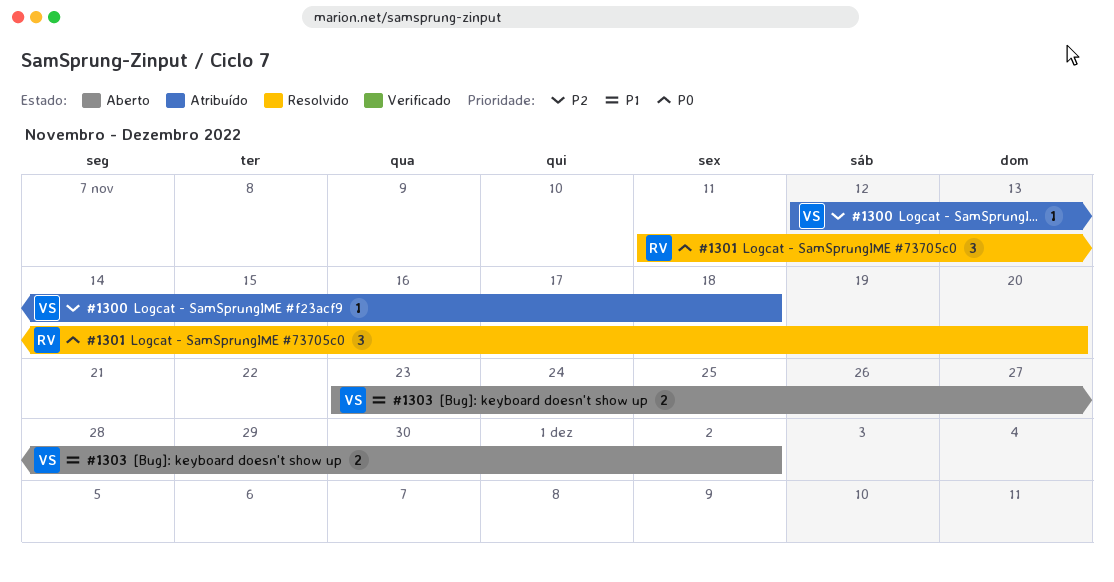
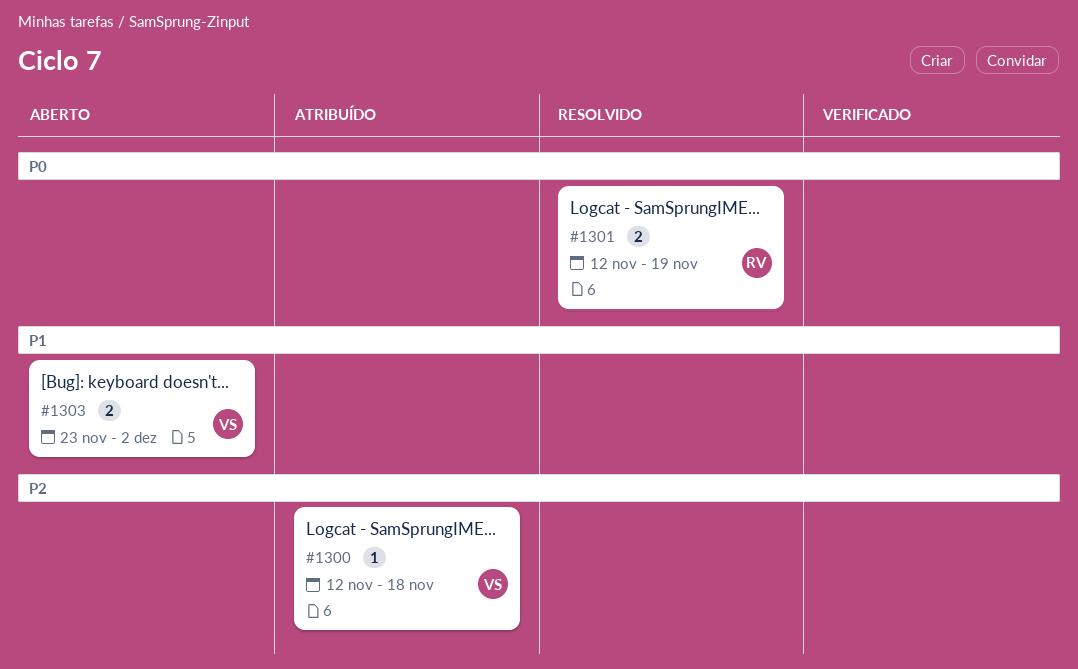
#1301, estimate: 3 -> 2
#1301, start: Nov 11 -> Nov 12
#1301, due: Nov 20 -> Nov 19

